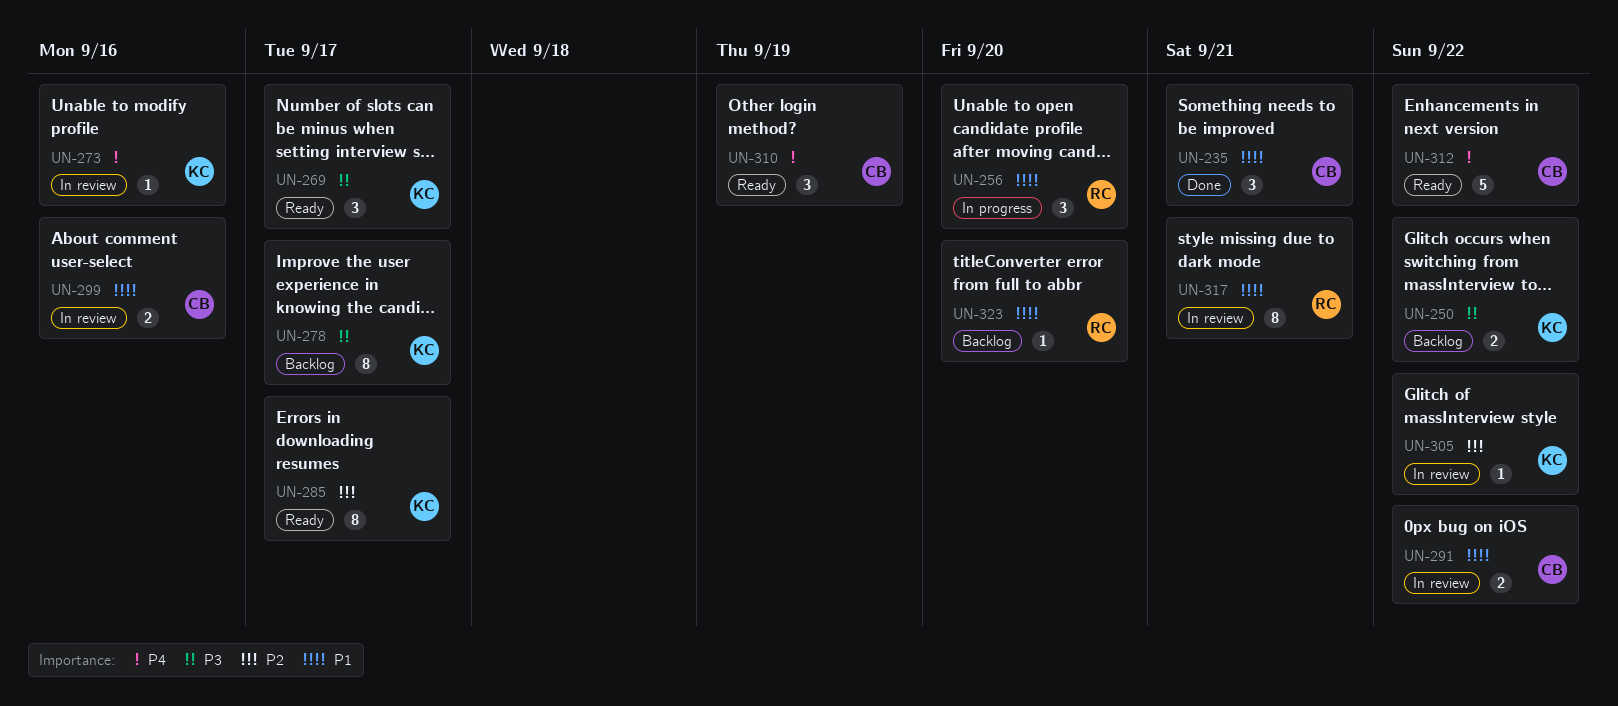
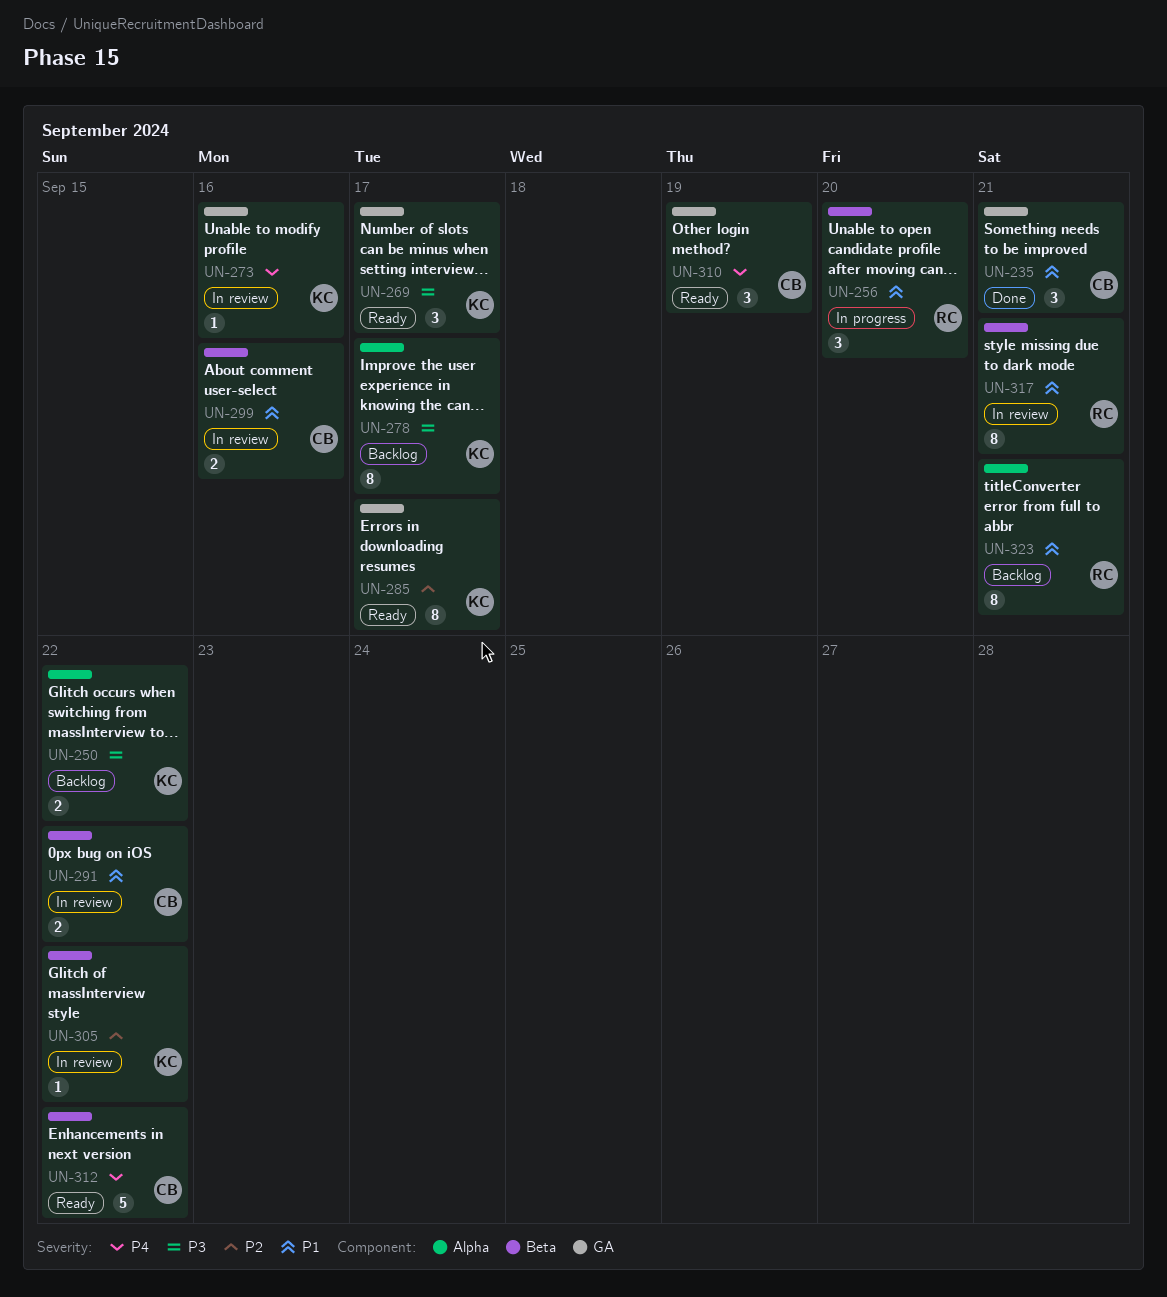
UN-323, estimate: 1 -> 8
UN-323, due: Sep 20 -> Sep 21

